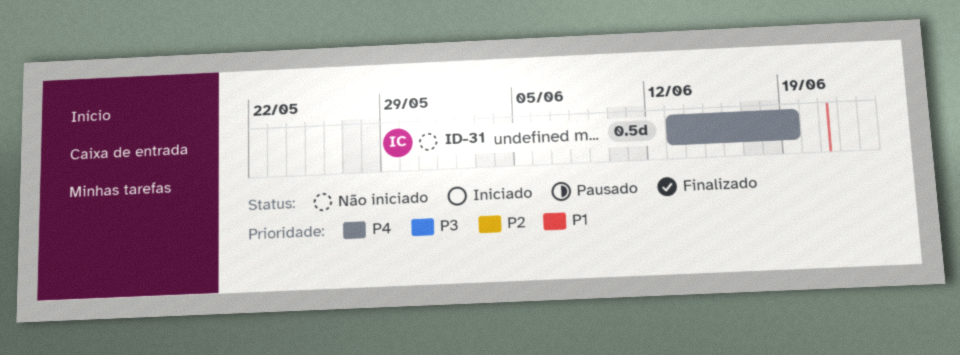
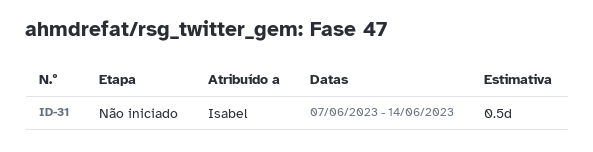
ID-31, start: Jun 13 -> Jun 7
ID-31, due: Jun 19 -> Jun 14

